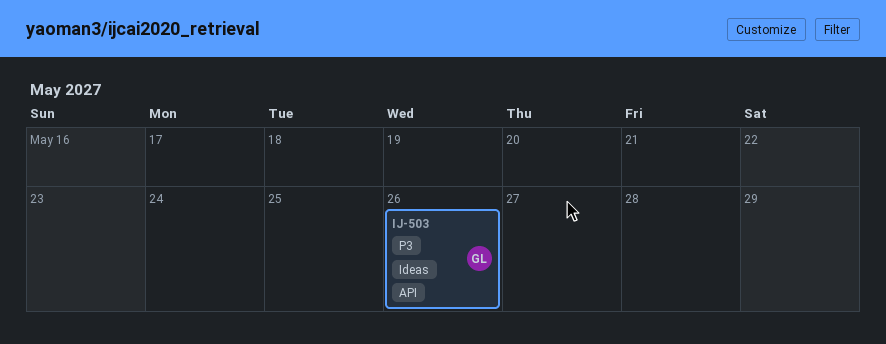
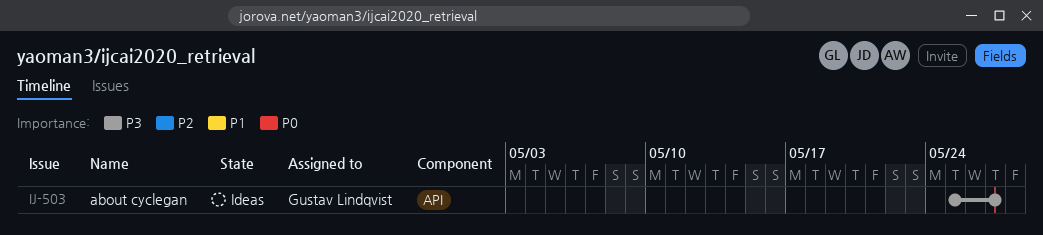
IJ-503, due: May 26 -> May 27

